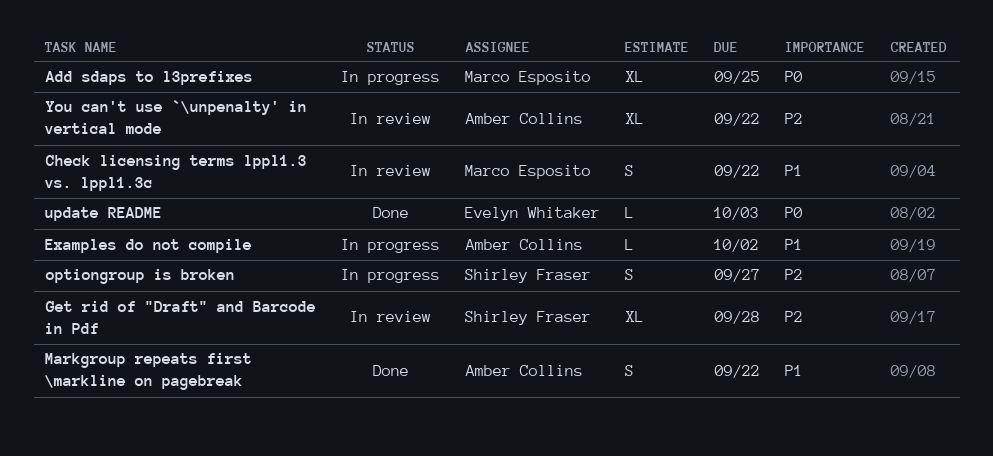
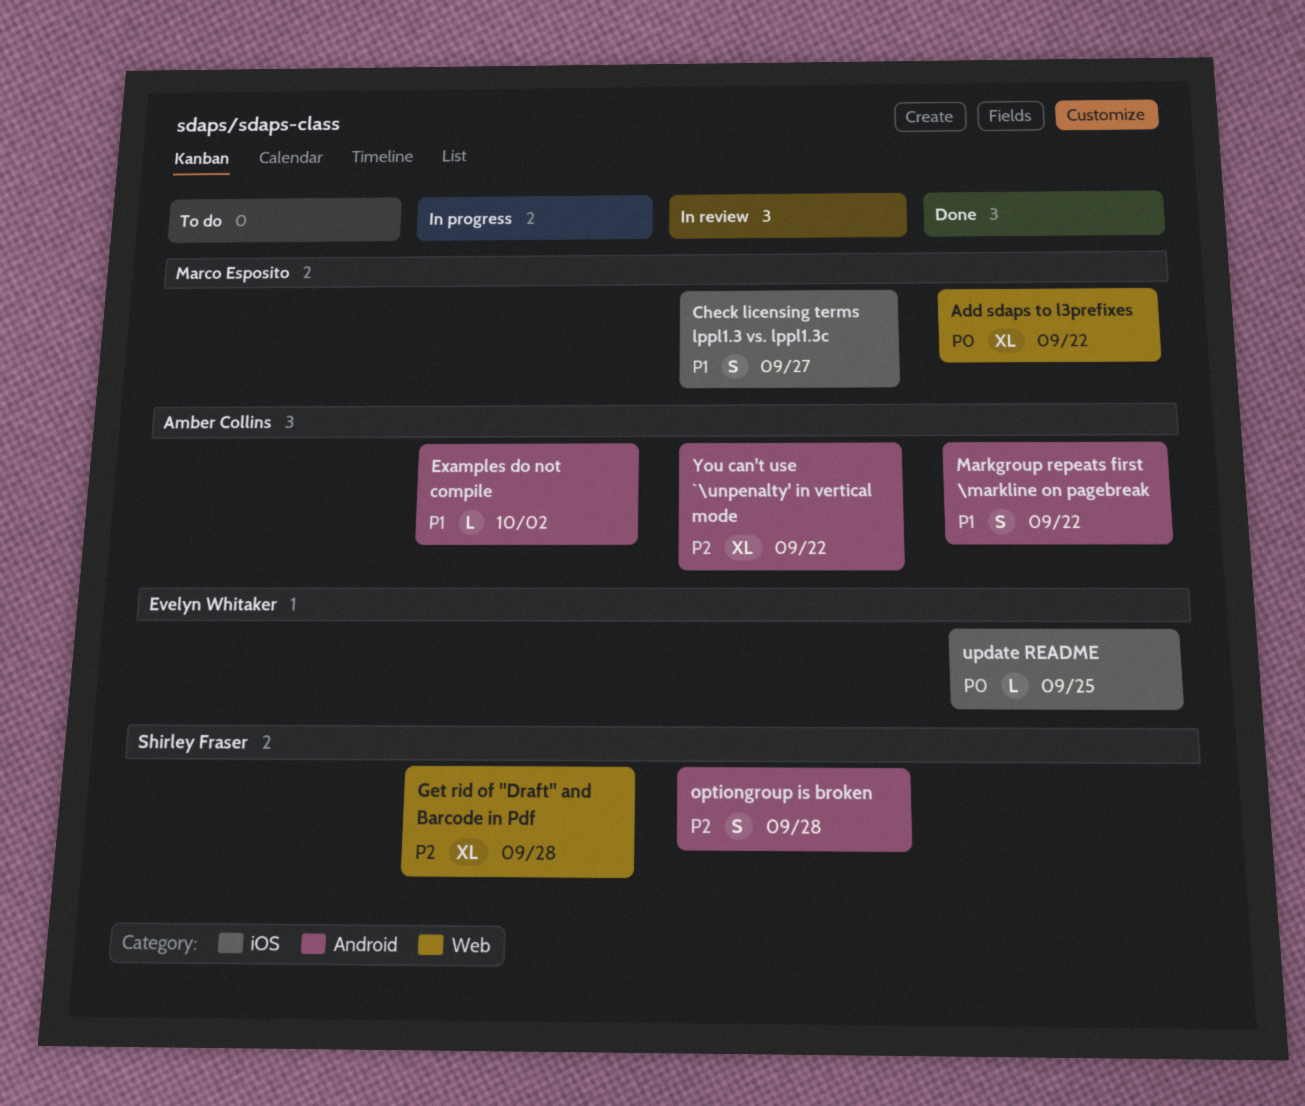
Add sdaps to l3prefixes, status: In progress -> Done
Add sdaps to l3prefixes, due: Sep 25 -> Sep 22
Check licensing terms lppl1.3 vs. lppl1.3c, due: Sep 22 -> Sep 27
Get rid of "Draft" and Barcode in Pdf, status: In review -> In progress
optiongroup is broken, status: In progress -> In review
optiongroup is broken, due: Sep 27 -> Sep 28
update README, due: Oct 3 -> Sep 25

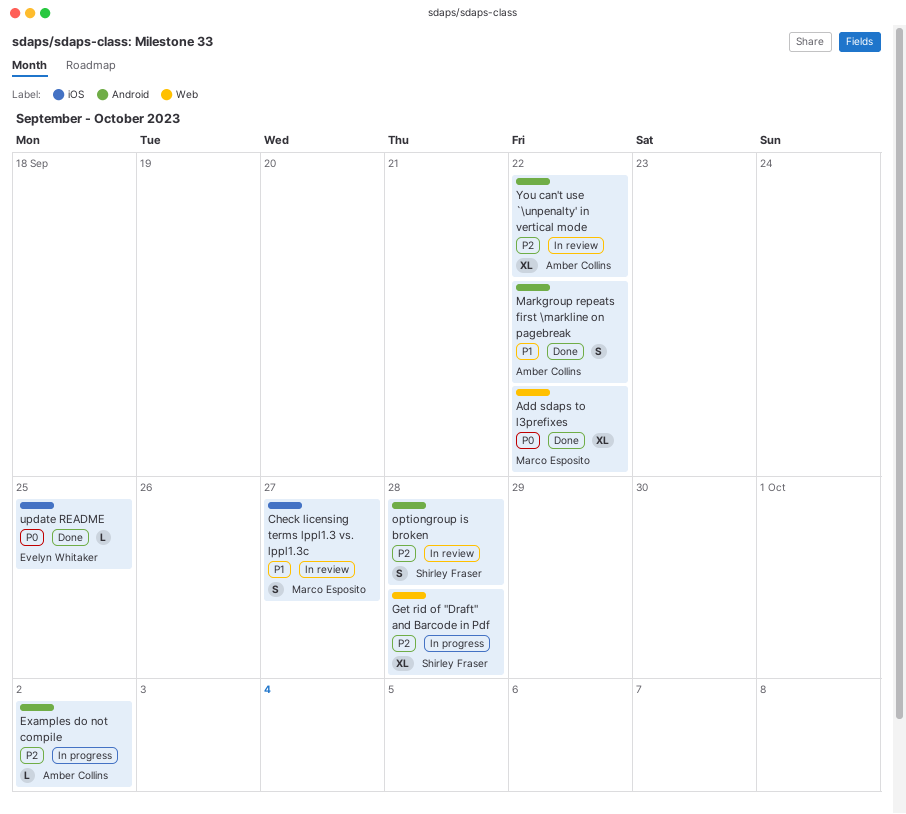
Examples do not compile, priority: P1 -> P2

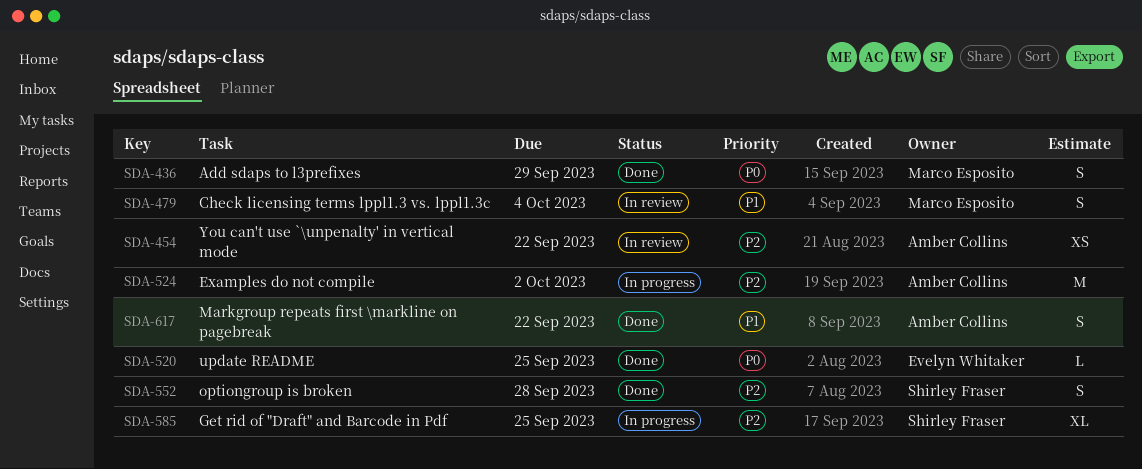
Add sdaps to l3prefixes, estimate: XL -> S
Add sdaps to l3prefixes, due: Sep 22 -> Sep 29
Check licensing terms lppl1.3 vs. lppl1.3c, due: Sep 27 -> Oct 4
Examples do not compile, estimate: L -> M
Get rid of "Draft" and Barcode in Pdf, due: Sep 28 -> Sep 25
optiongroup is broken, status: In review -> Done
You can't use `\unpenalty' in vertical mode, estimate: XL -> XS

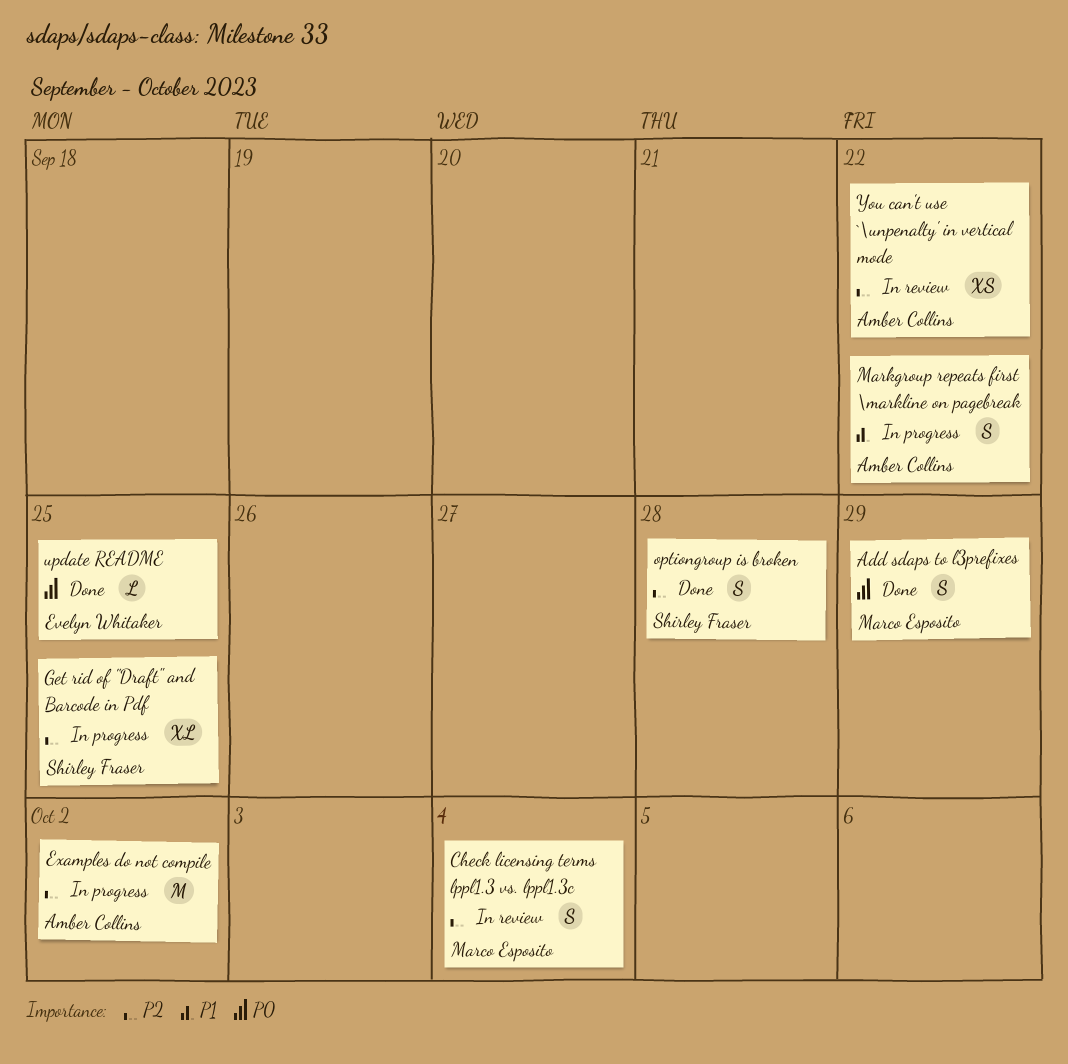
Check licensing terms lppl1.3 vs. lppl1.3c, priority: P1 -> P2
Markgroup repeats first \markline on pagebreak, status: Done -> In progress

